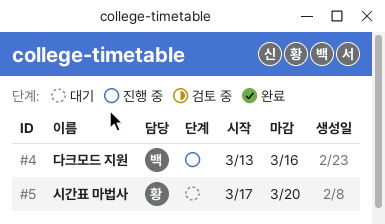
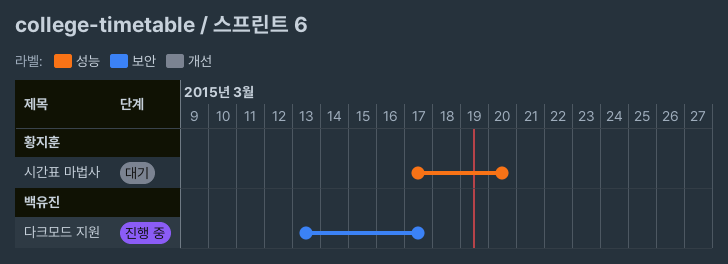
다크모드 지원, due: Mar 16 -> Mar 17

